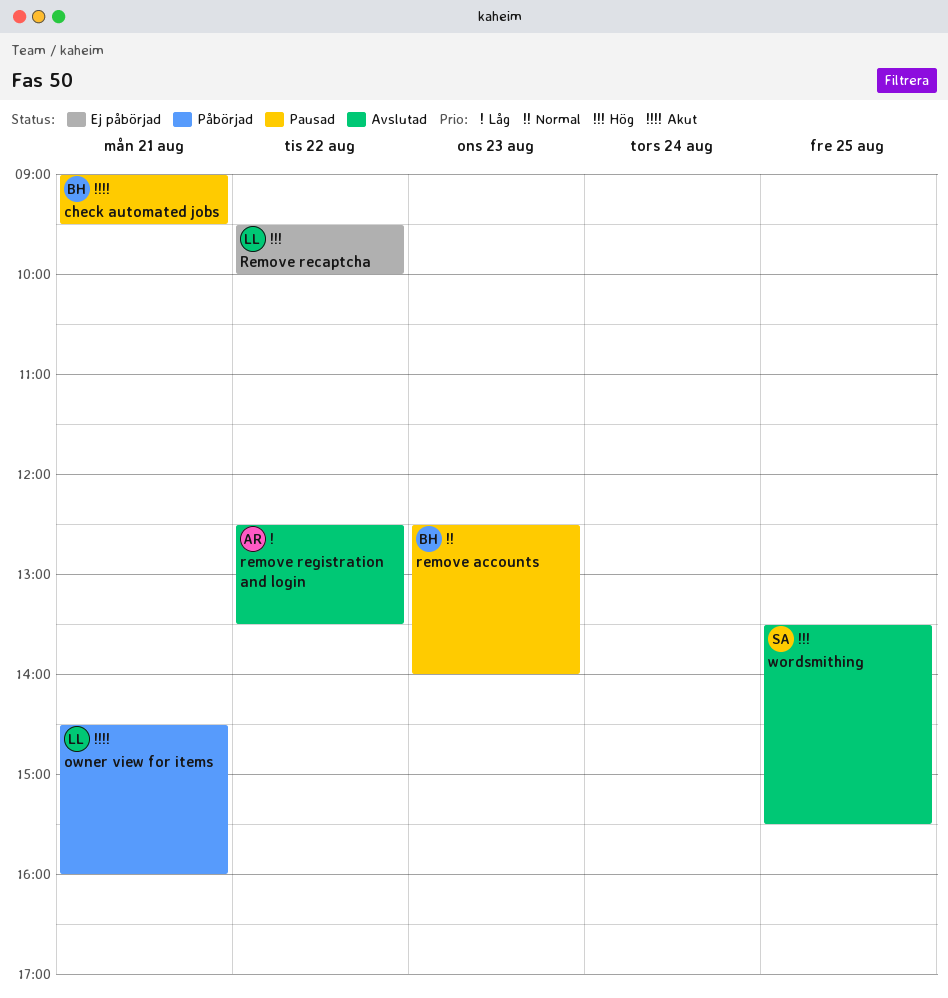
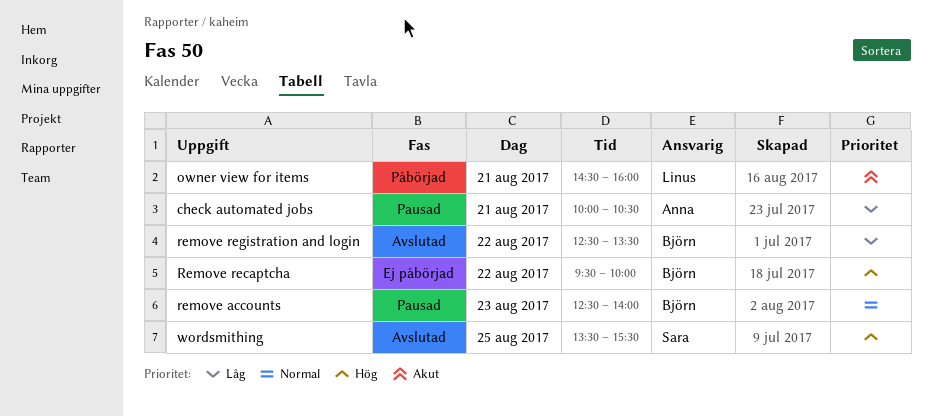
check automated jobs, owner: Björn -> Anna
check automated jobs, priority: Akut -> Låg
check automated jobs, begins: 09:00 -> 10:00
check automated jobs, ends: 09:30 -> 10:30
Remove recaptcha, owner: Linus -> Björn
remove registration and login, owner: Anna -> Björn

